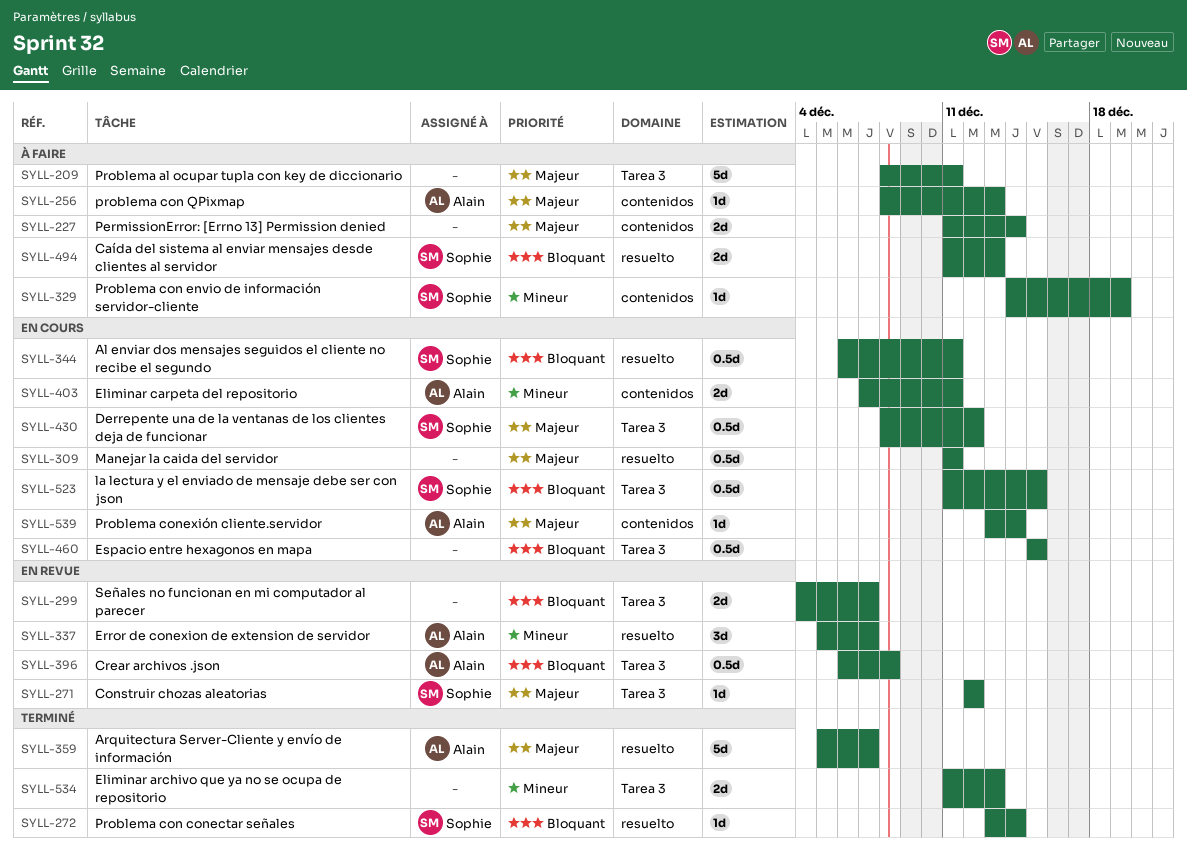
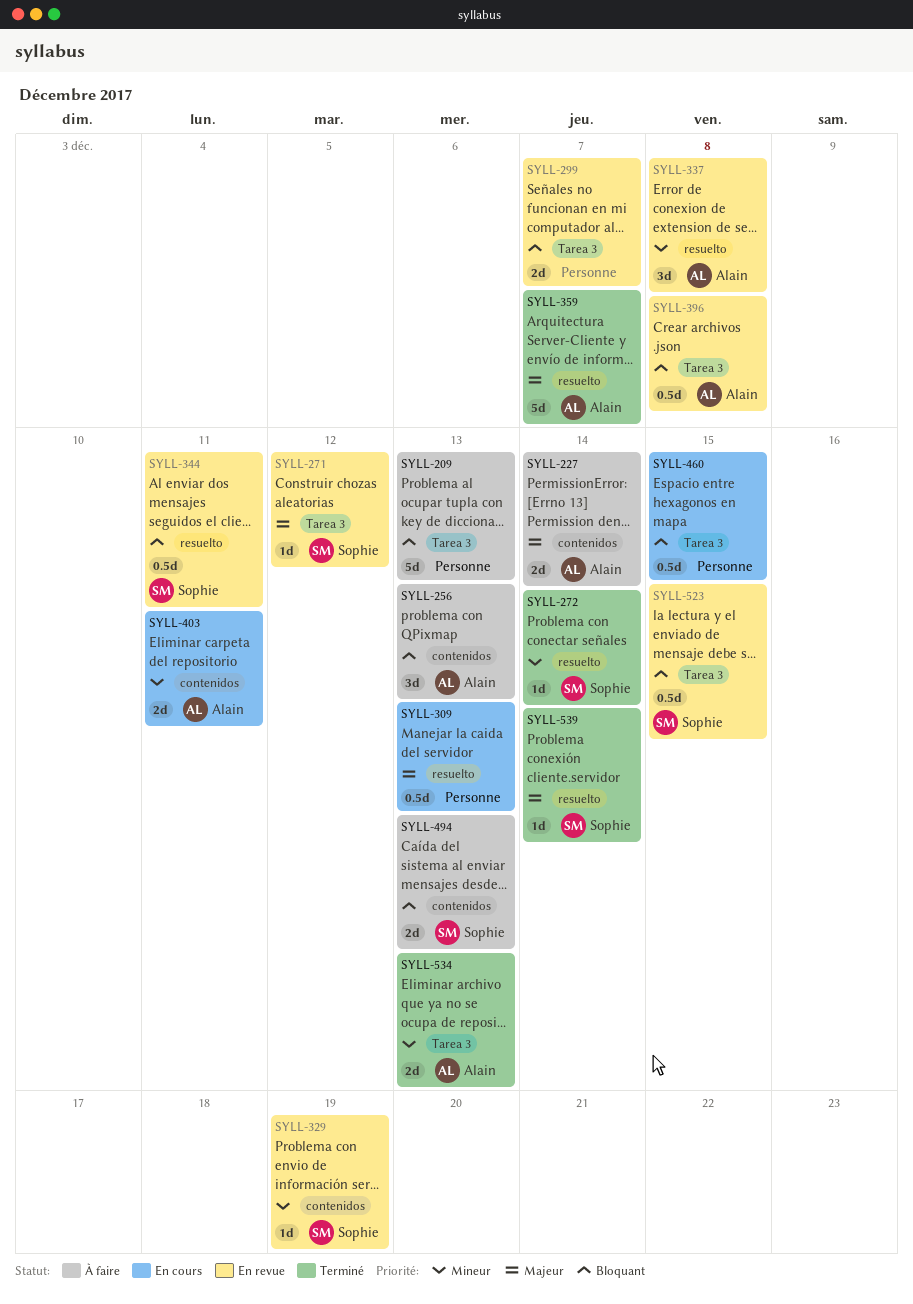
SYLL-209, priority: Majeur -> Bloquant
SYLL-209, due: Dec 11 -> Dec 13
SYLL-227, owner: none -> Alain
SYLL-256, priority: Majeur -> Bloquant
SYLL-256, estimate: 1d -> 3d
SYLL-272, priority: Bloquant -> Mineur
SYLL-309, due: Dec 11 -> Dec 13
SYLL-329, status: À faire -> En revue
SYLL-337, due: Dec 7 -> Dec 8
SYLL-344, status: En cours -> En revue
SYLL-430: present -> none
SYLL-494, label: resuelto -> contenidos
SYLL-523, status: En cours -> En revue
SYLL-534, owner: none -> Alain
SYLL-539, status: En cours -> Terminé
SYLL-539, owner: Alain -> Sophie
SYLL-539, label: contenidos -> resuelto

